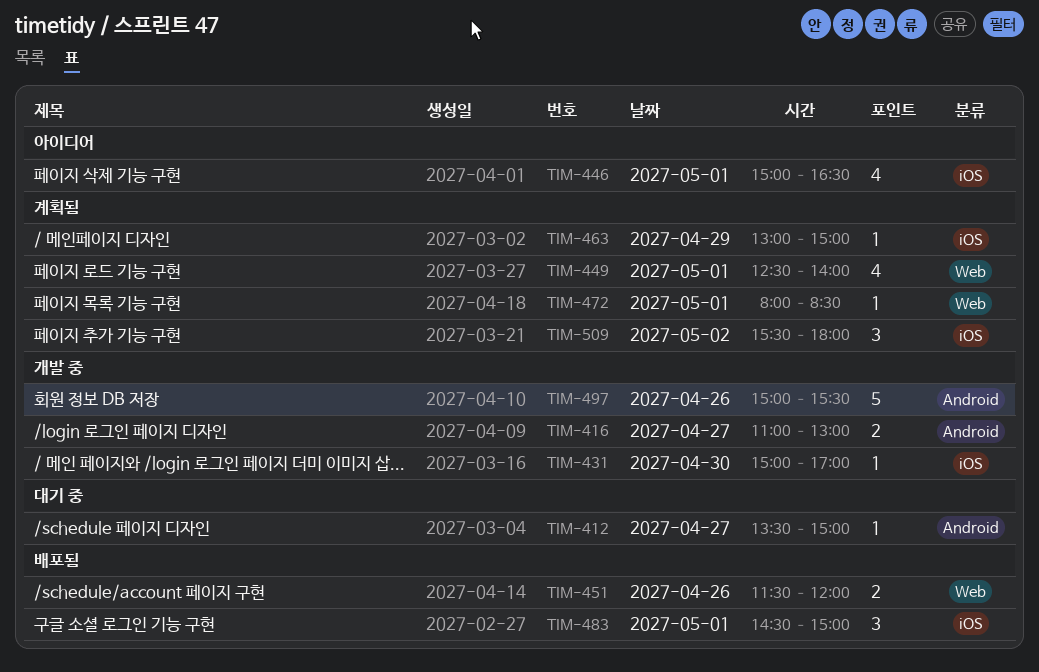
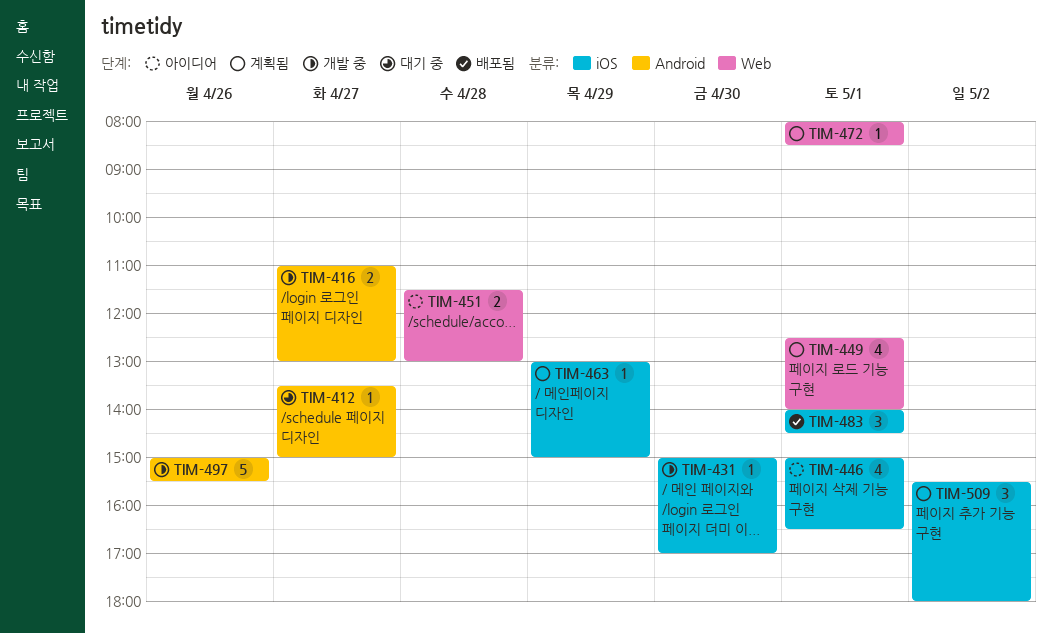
TIM-451, status: 배포됨 -> 아이디어
TIM-451, day: Apr 26 -> Apr 28
TIM-451, ends: 12:00 -> 13:00
TIM-483, begins: 14:30 -> 14:00
TIM-483, ends: 15:00 -> 14:30

